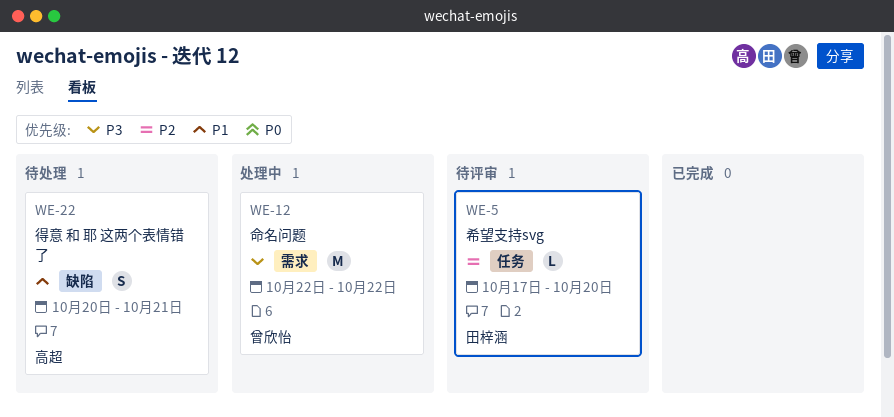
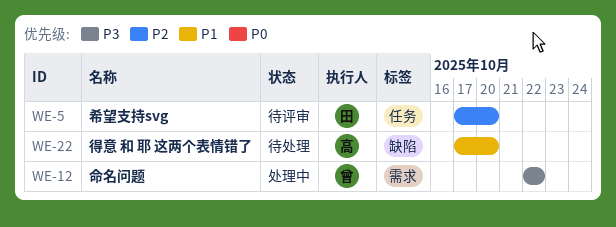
WE-22, start: Oct 20 -> Oct 17
WE-22, due: Oct 21 -> Oct 20

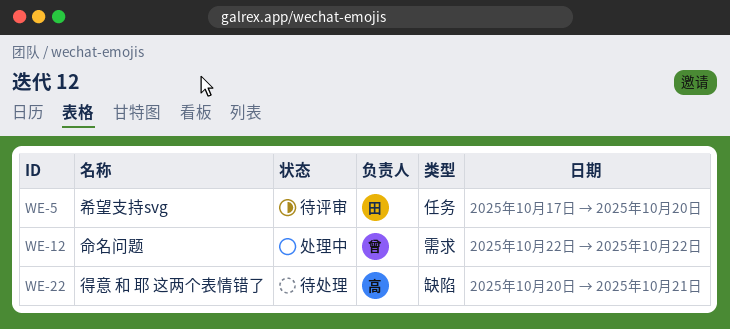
WE-22, start: Oct 17 -> Oct 20
WE-22, due: Oct 20 -> Oct 21

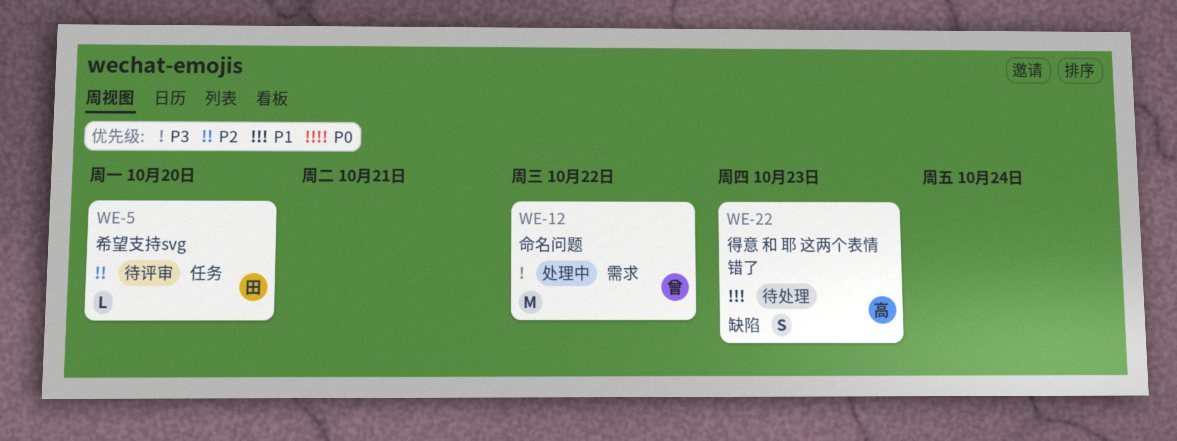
WE-22, due: Oct 21 -> Oct 23

